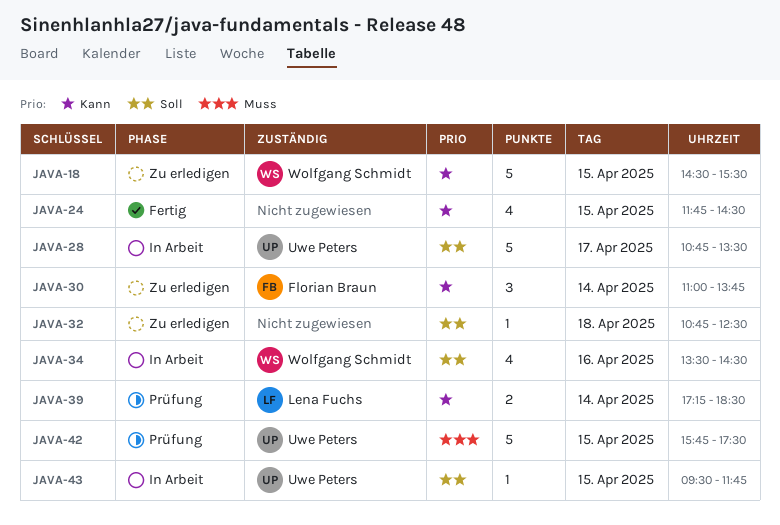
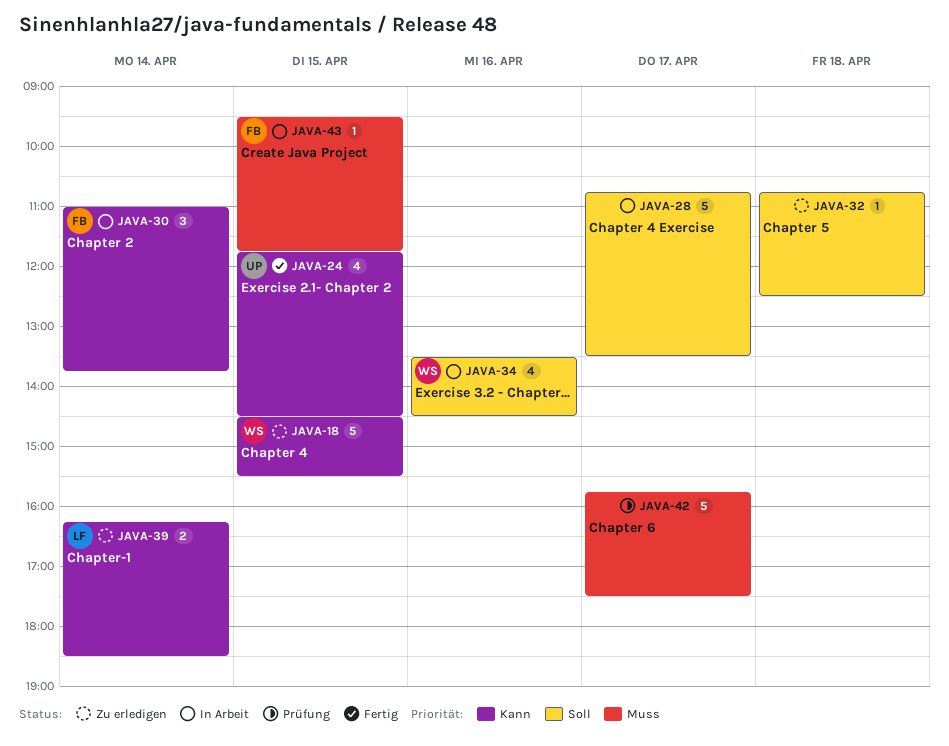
JAVA-24, owner: none -> Uwe Peters
JAVA-28, owner: Uwe Peters -> none
JAVA-30, status: Zu erledigen -> In Arbeit
JAVA-39, status: Prüfung -> Zu erledigen
JAVA-39, begins: 17:15 -> 16:15
JAVA-42, owner: Uwe Peters -> none
JAVA-42, day: Apr 15 -> Apr 17
JAVA-43, owner: Uwe Peters -> Florian Braun
JAVA-43, priority: Soll -> Muss

